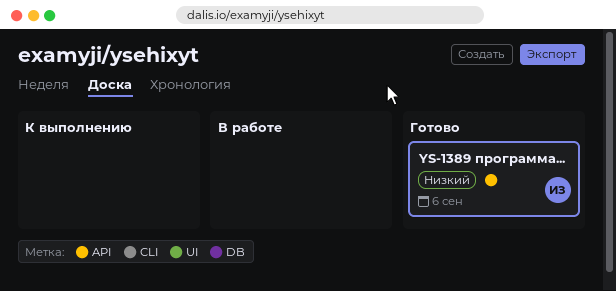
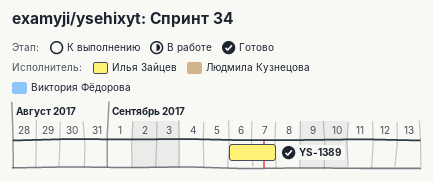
YS-1389, due: Sep 6 -> Sep 7

